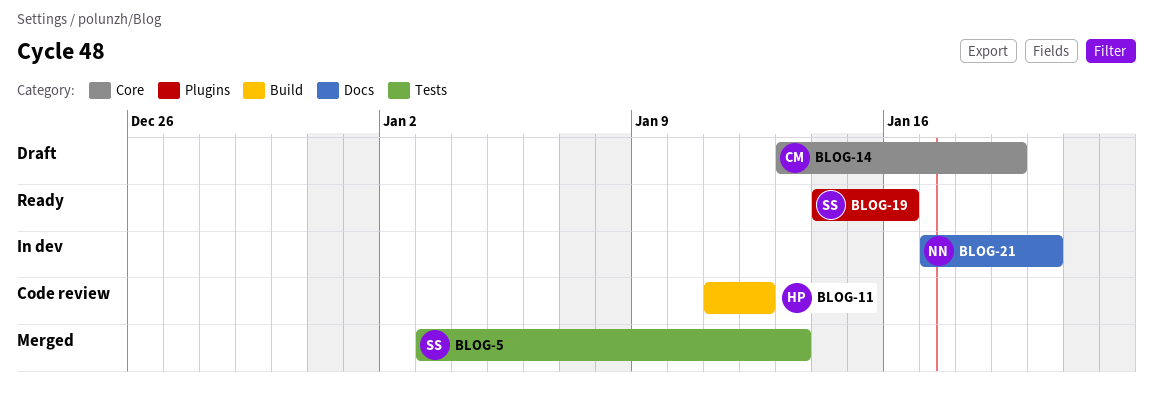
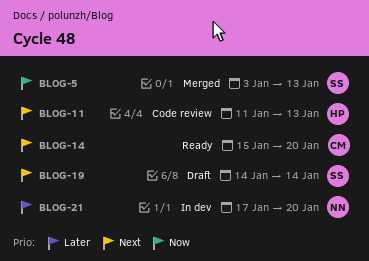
BLOG-11, due: Jan 12 -> Jan 13
BLOG-14, status: Draft -> Ready
BLOG-14, start: Jan 13 -> Jan 15
BLOG-14, due: Jan 19 -> Jan 20
BLOG-19, status: Ready -> Draft
BLOG-19, due: Jan 16 -> Jan 14

